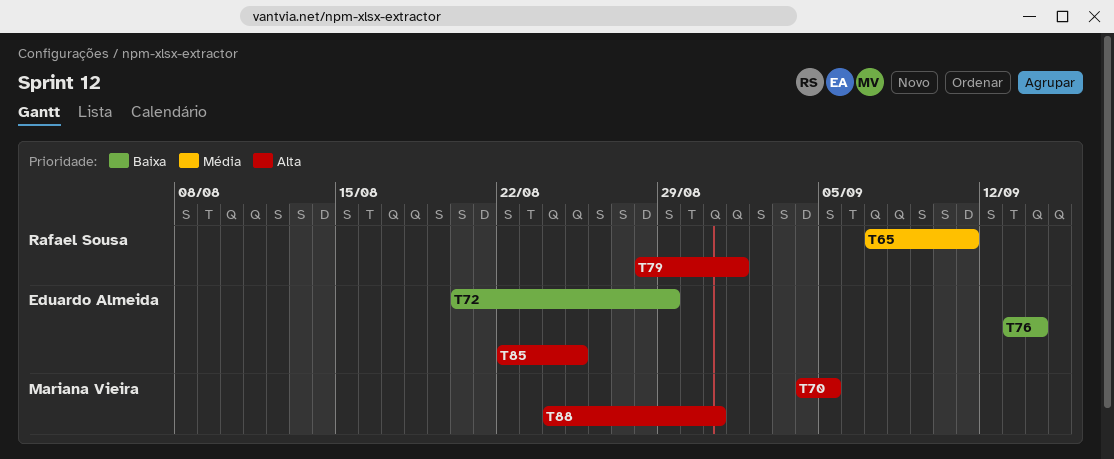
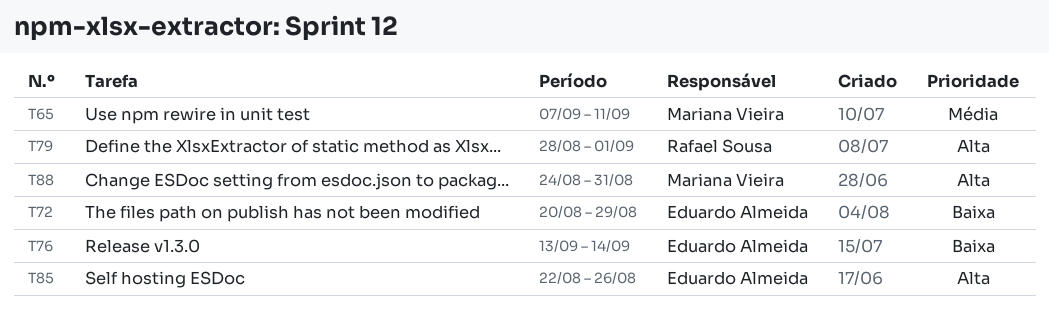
T65, owner: Rafael Sousa -> Mariana Vieira
T70: present -> none
T85, due: Aug 25 -> Aug 26

